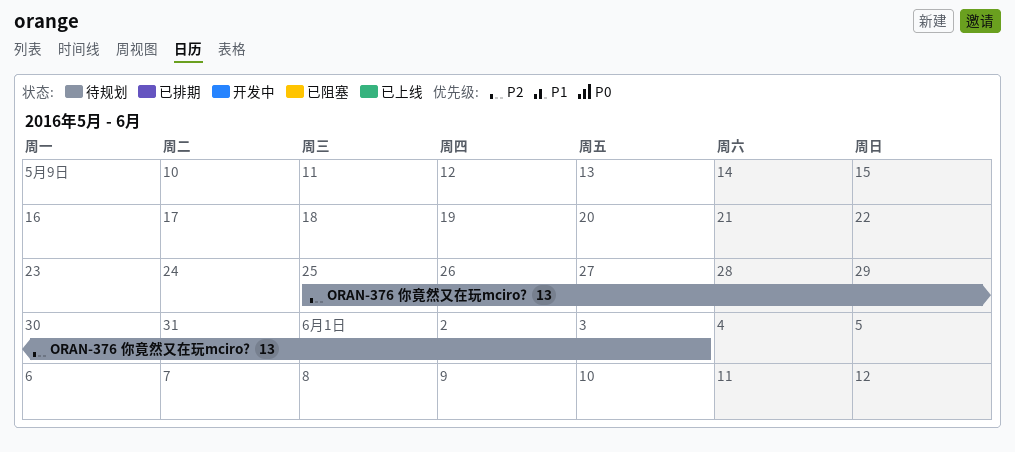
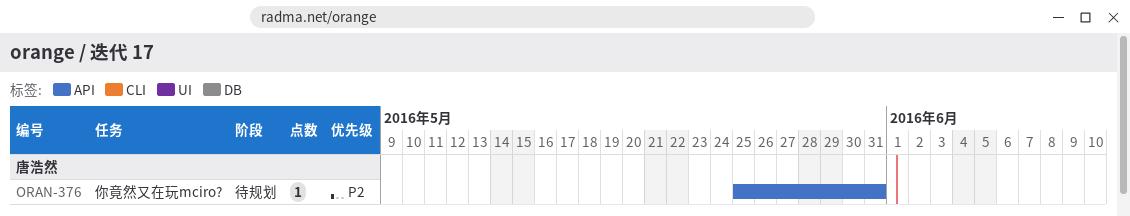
ORAN-376, estimate: 13 -> 1
ORAN-376, due: Jun 3 -> May 31

